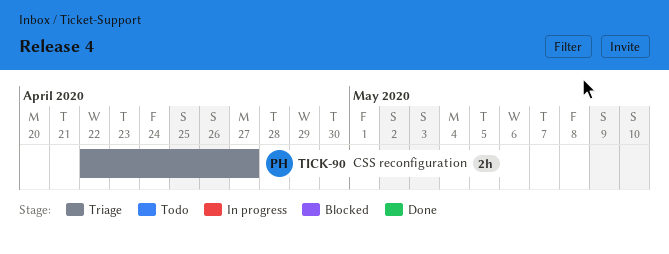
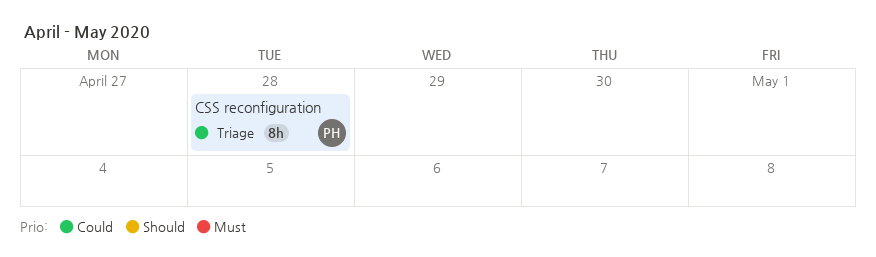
CSS reconfiguration, estimate: 2h -> 8h
CSS reconfiguration, due: Apr 27 -> Apr 28

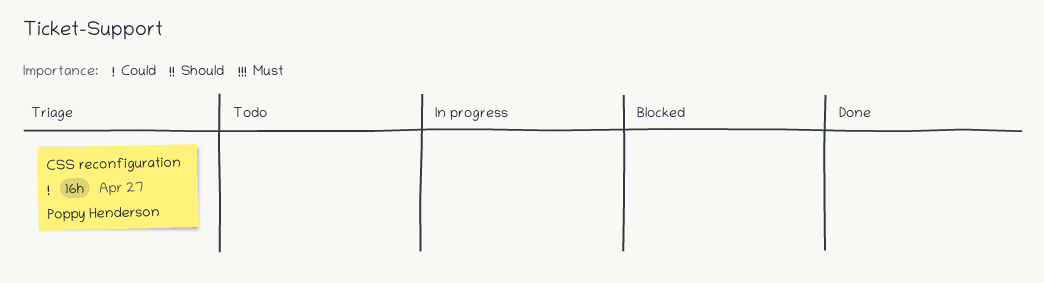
CSS reconfiguration, estimate: 8h -> 16h
CSS reconfiguration, due: Apr 28 -> Apr 27

